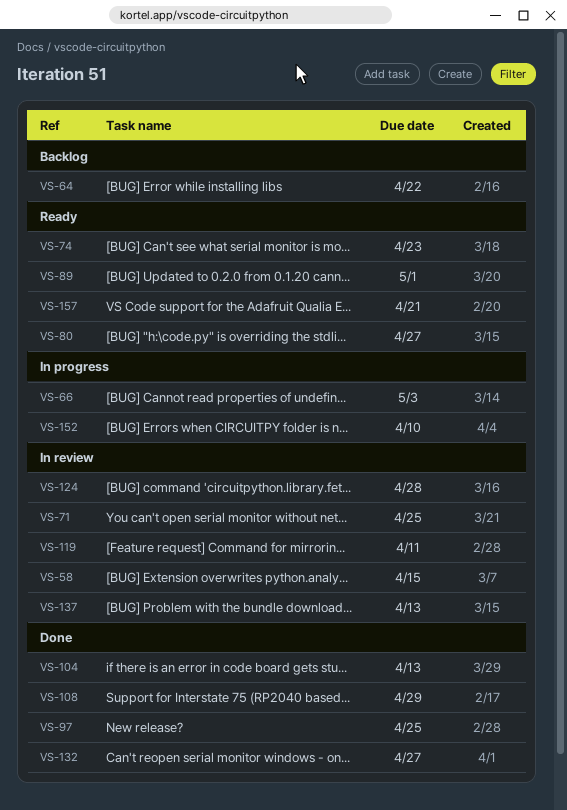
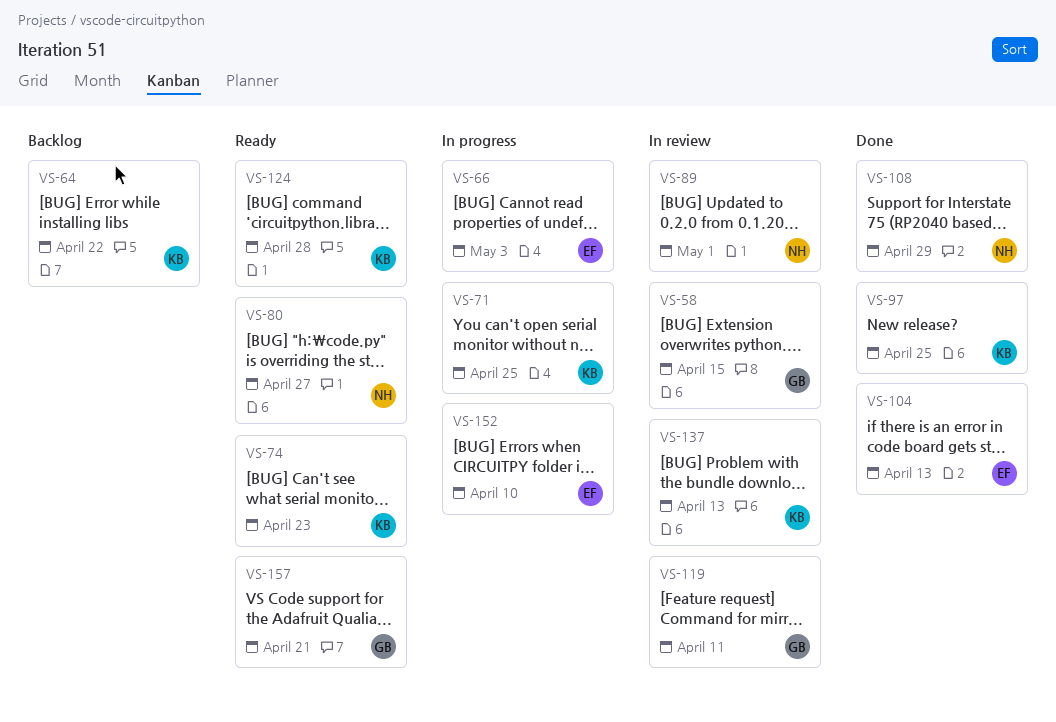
VS-71, status: In review -> In progress
VS-89, status: Ready -> In review
VS-124, status: In review -> Ready
VS-132: present -> none

